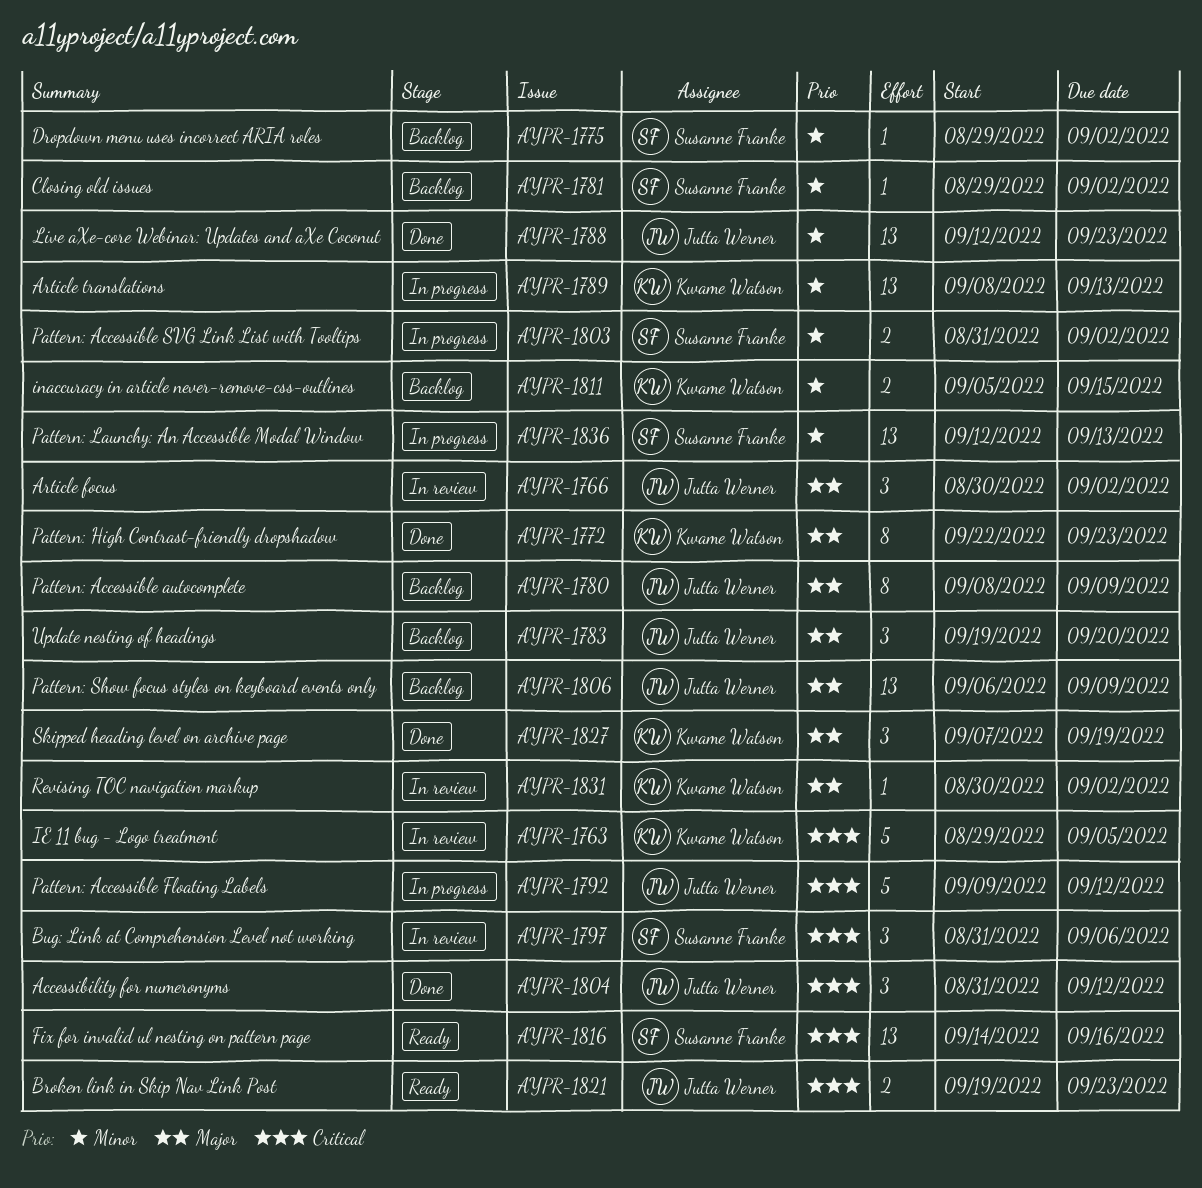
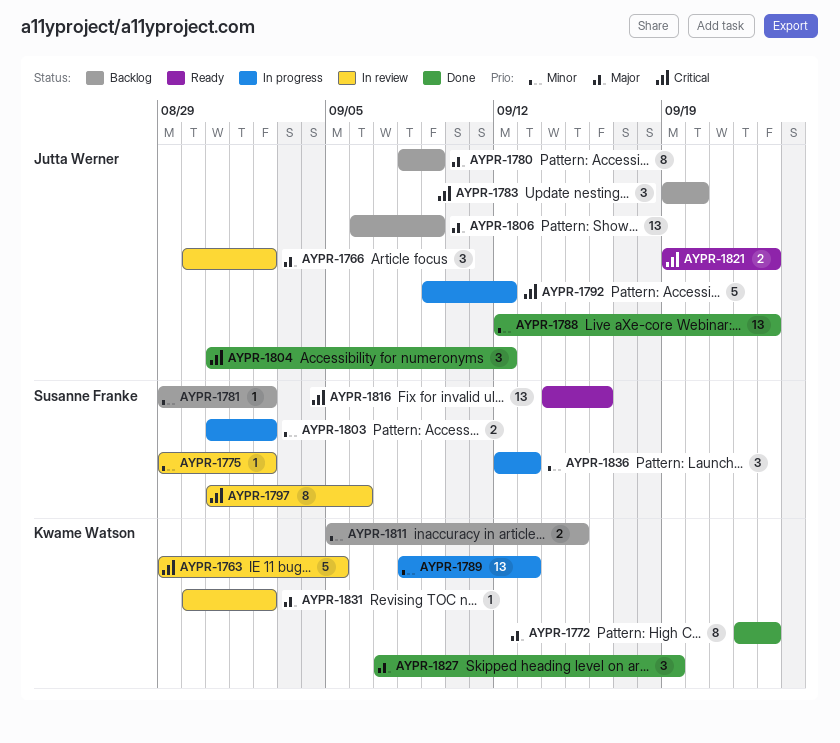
AYPR-1775, status: Backlog -> In review
AYPR-1783, priority: Major -> Critical
AYPR-1797, estimate: 3 -> 8
AYPR-1836, estimate: 13 -> 3

